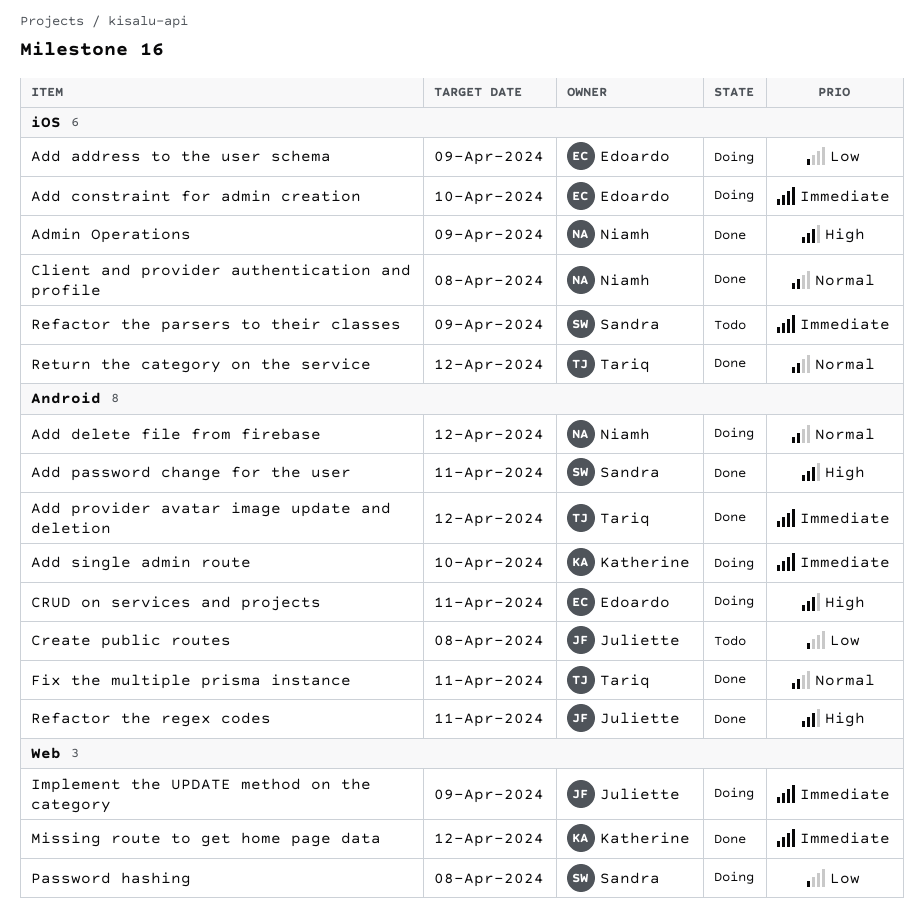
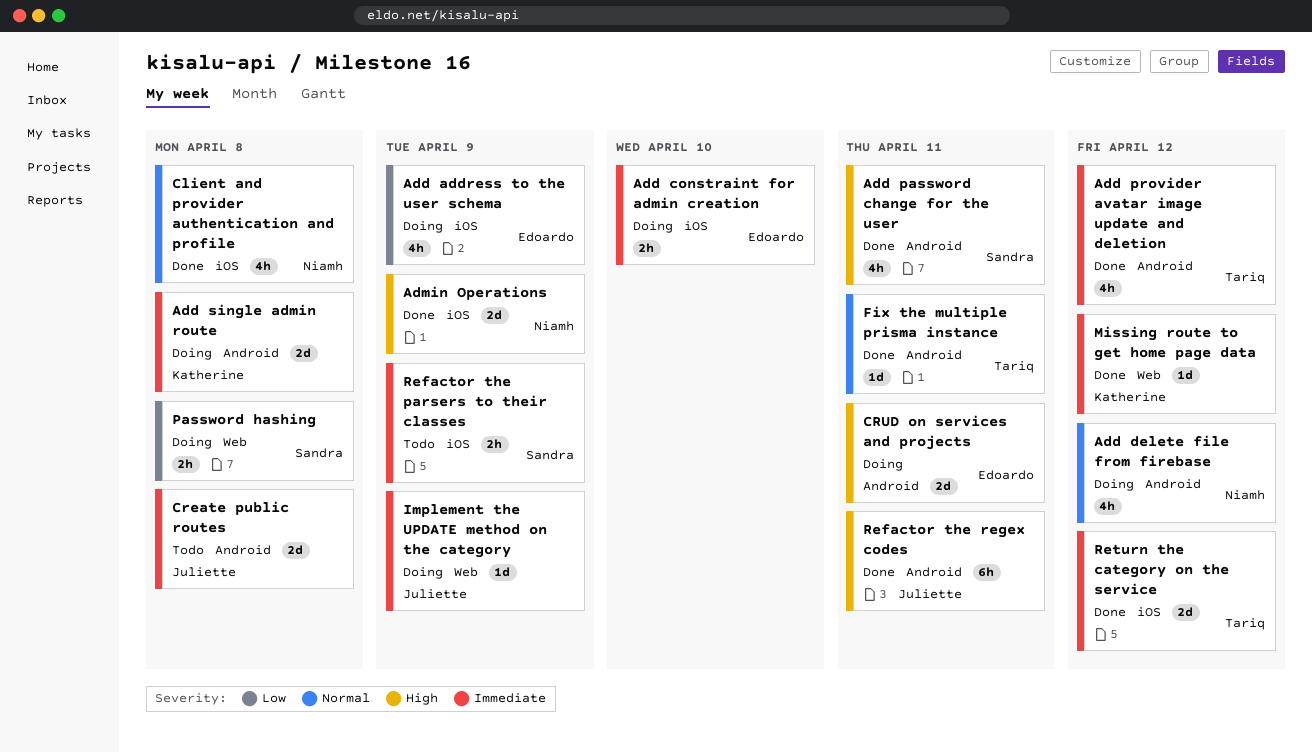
Add single admin route, due: Apr 10 -> Apr 8
Create public routes, priority: Low -> Immediate
Return the category on the service, priority: Normal -> Immediate

